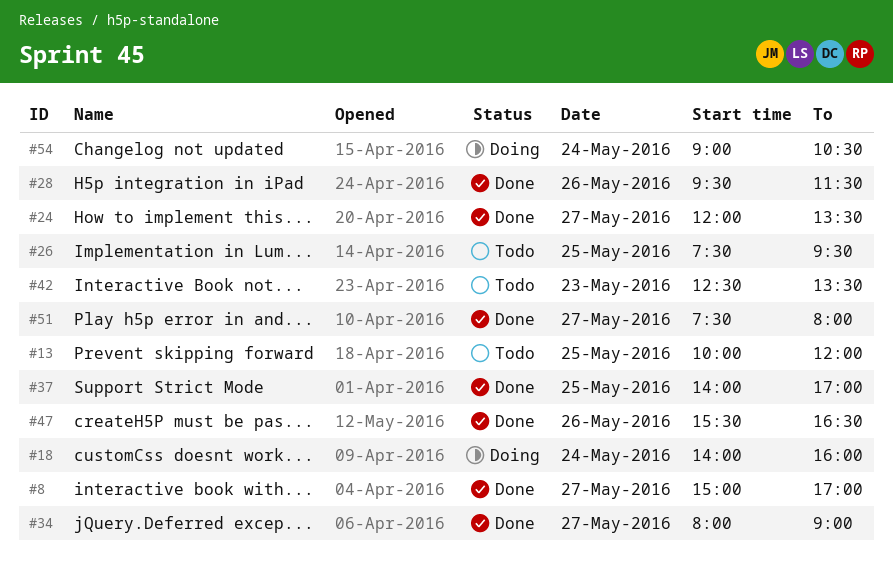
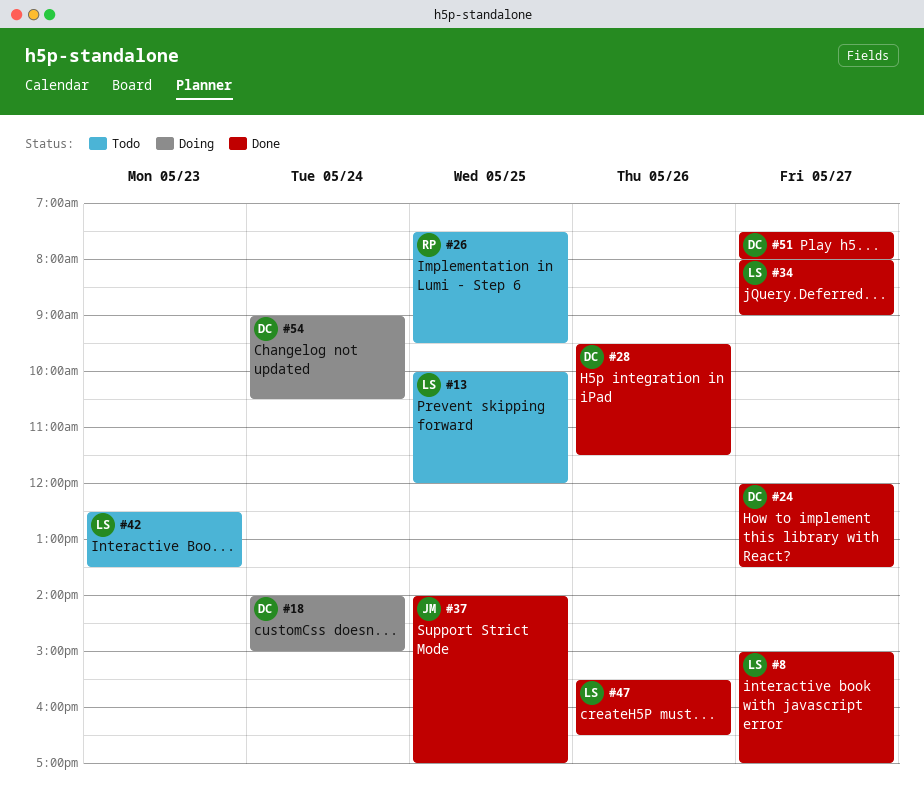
#18, ends: 16:00 -> 15:00

